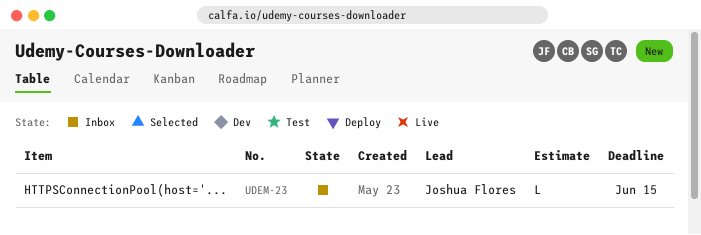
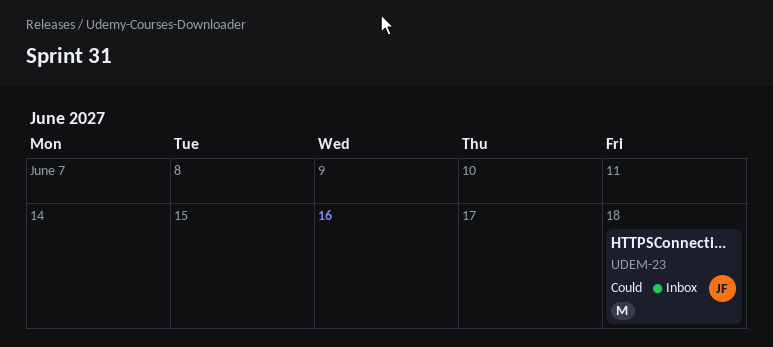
UDEM-23, estimate: L -> M
UDEM-23, due: Jun 15 -> Jun 18

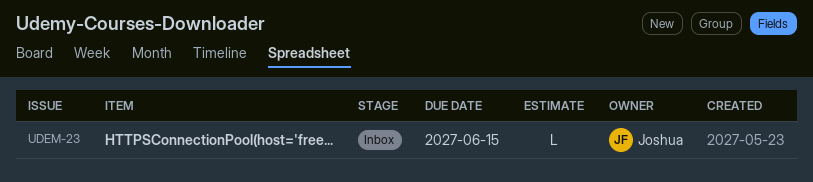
UDEM-23, estimate: M -> L
UDEM-23, due: Jun 18 -> Jun 15

